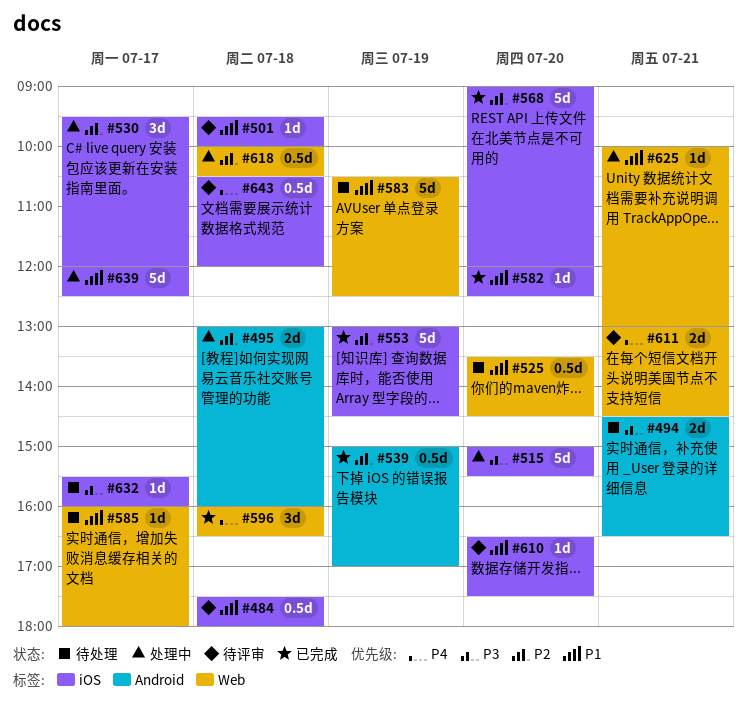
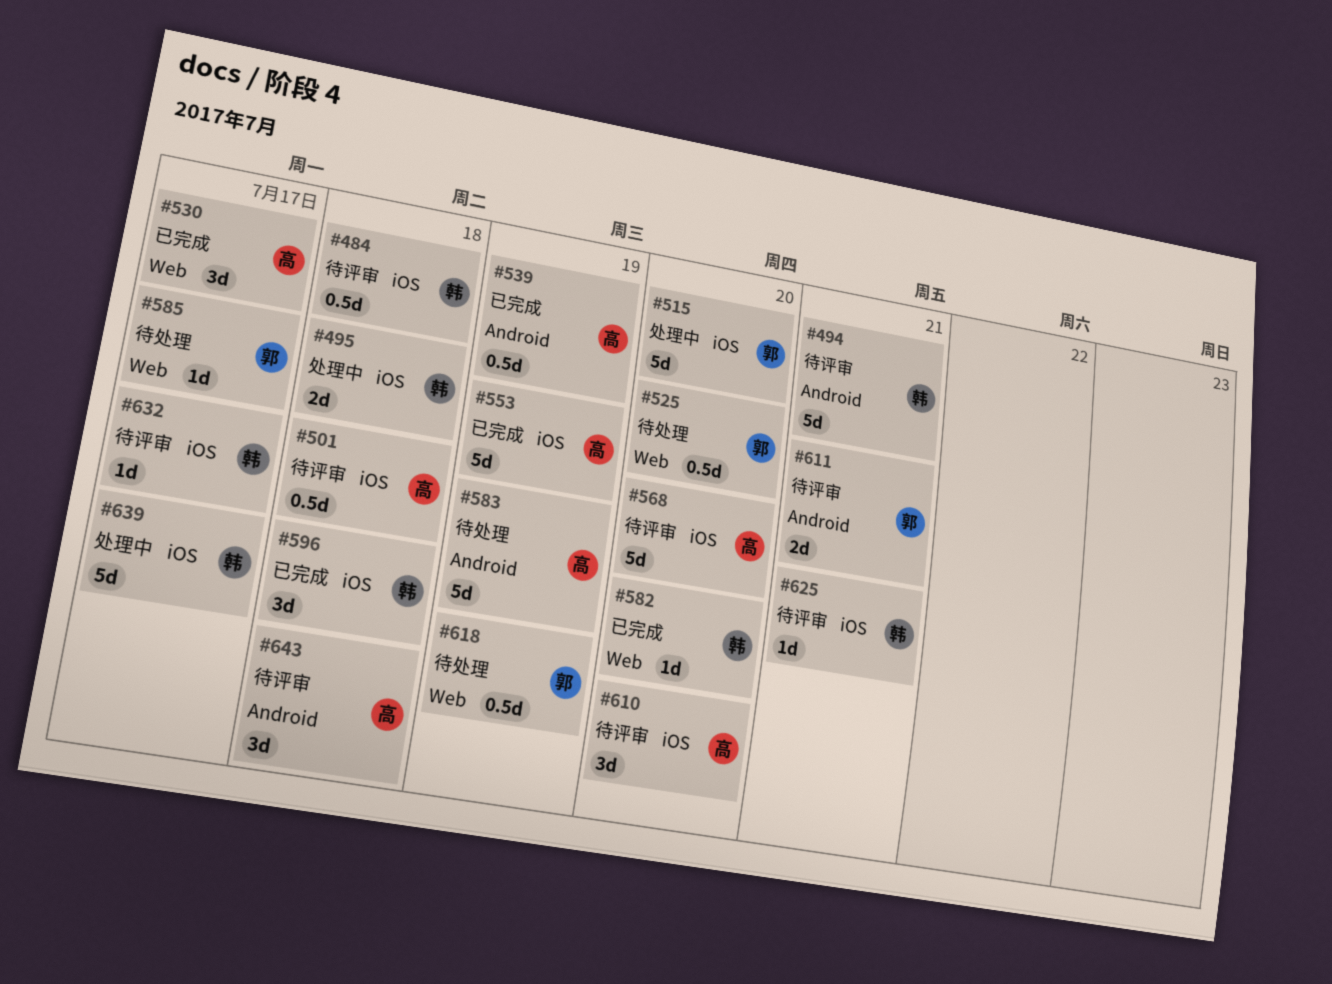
#494, status: 待处理 -> 待评审
#494, estimate: 2d -> 5d
#495, label: Android -> iOS
#501, estimate: 1d -> 0.5d
#530, status: 处理中 -> 已完成
#530, label: iOS -> Web
#568, status: 已完成 -> 待评审
#582, label: iOS -> Web
#583, label: Web -> Android
#596, label: Web -> iOS
#610, estimate: 1d -> 3d
#611, label: Web -> Android
#618, status: 处理中 -> 待处理
#618, day: Jul 18 -> Jul 19
#625, status: 处理中 -> 待评审
#625, label: Web -> iOS
#632, status: 待处理 -> 待评审
#643, label: iOS -> Android
#643, estimate: 0.5d -> 3d

